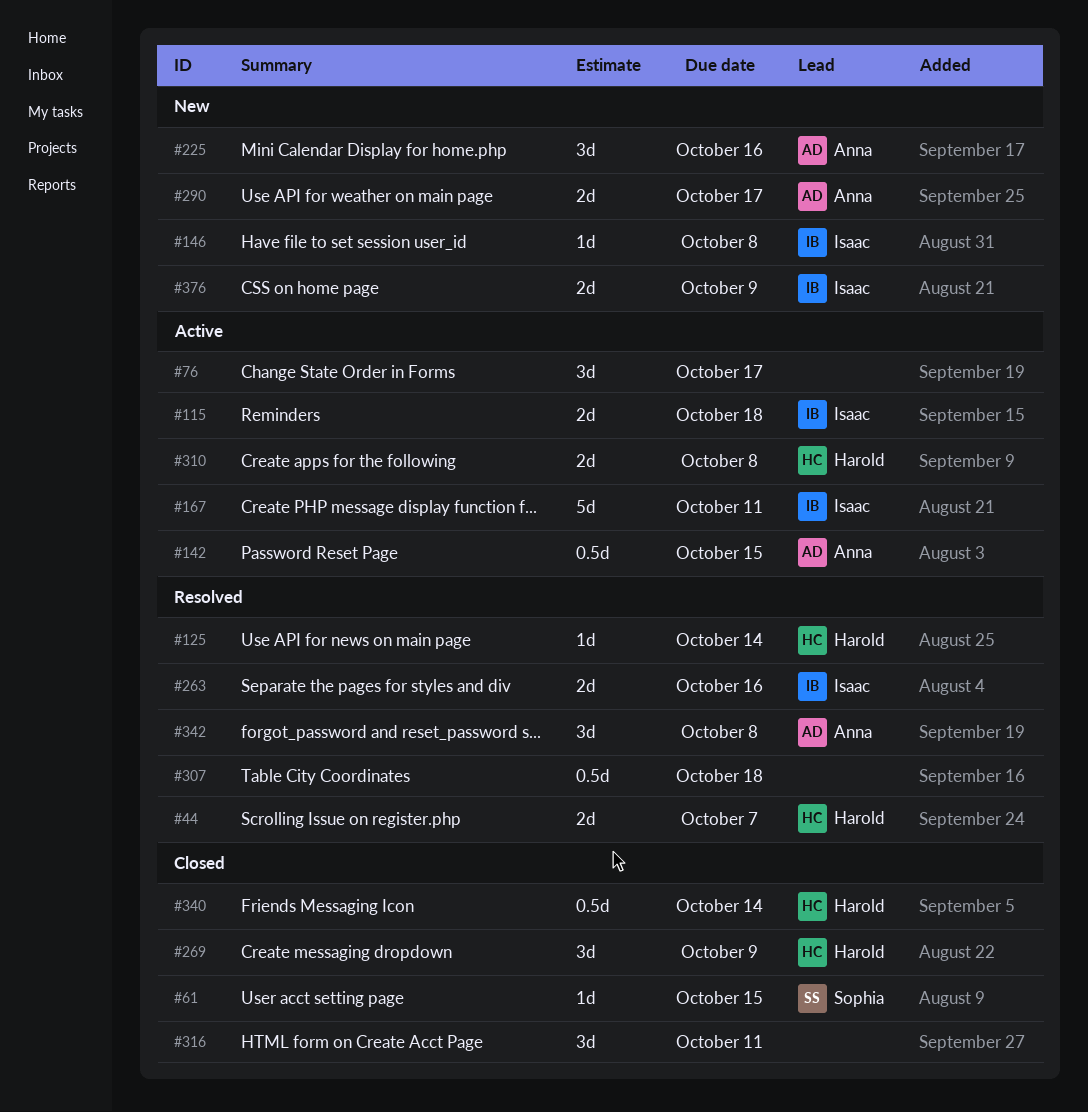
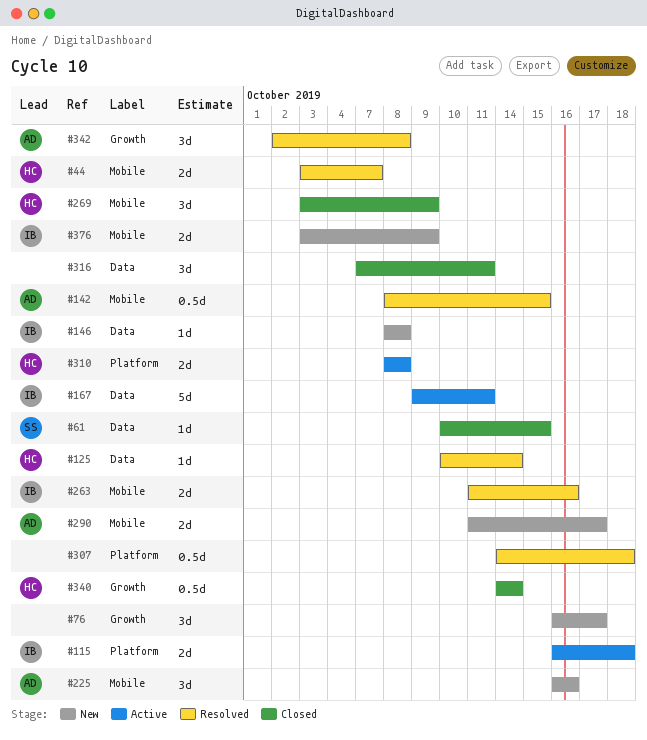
#76, status: Active -> New
#142, status: Active -> Resolved

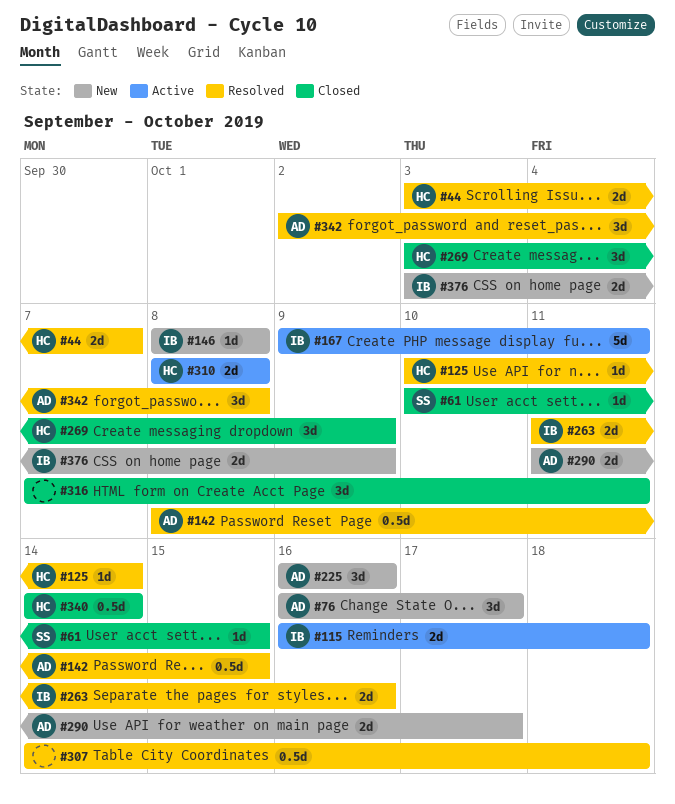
#76, owner: none -> AD

